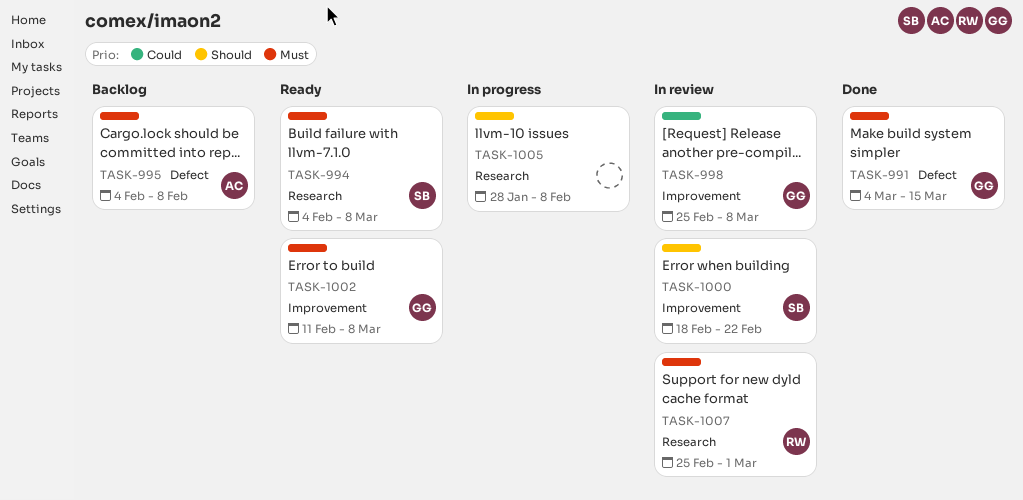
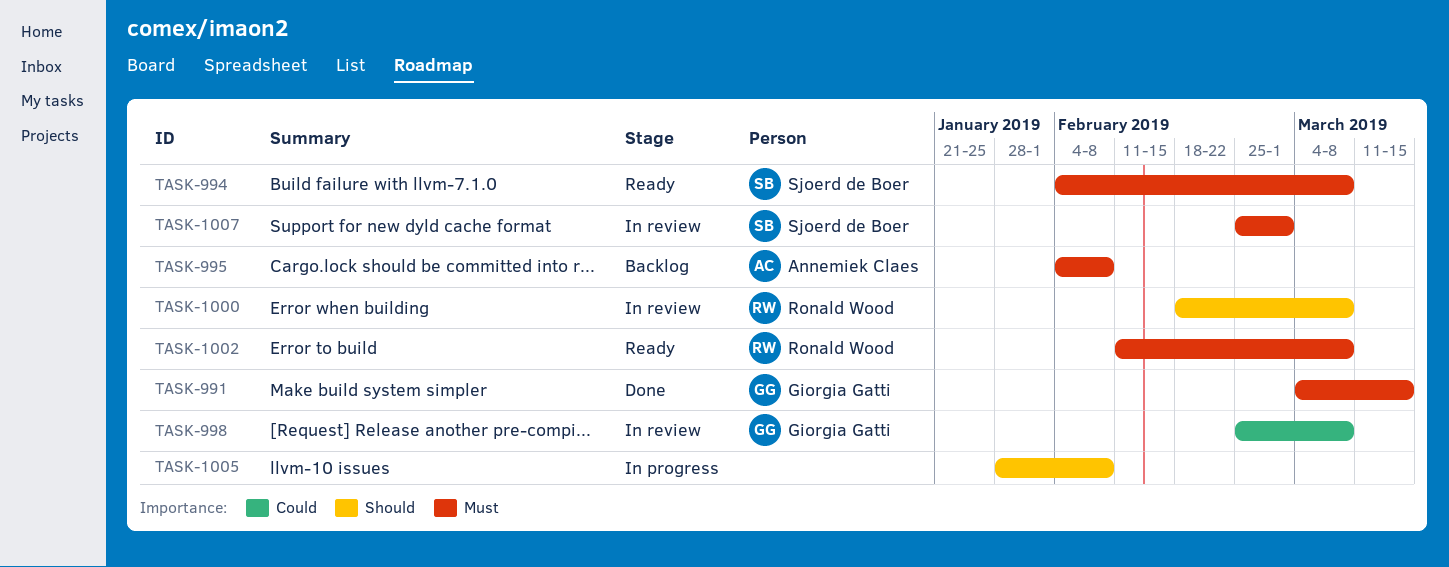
TASK-1000, owner: Sjoerd de Boer -> Ronald Wood
TASK-1000, due: Feb 22 -> Mar 8
TASK-1002, owner: Giorgia Gatti -> Ronald Wood
TASK-1007, owner: Ronald Wood -> Sjoerd de Boer

